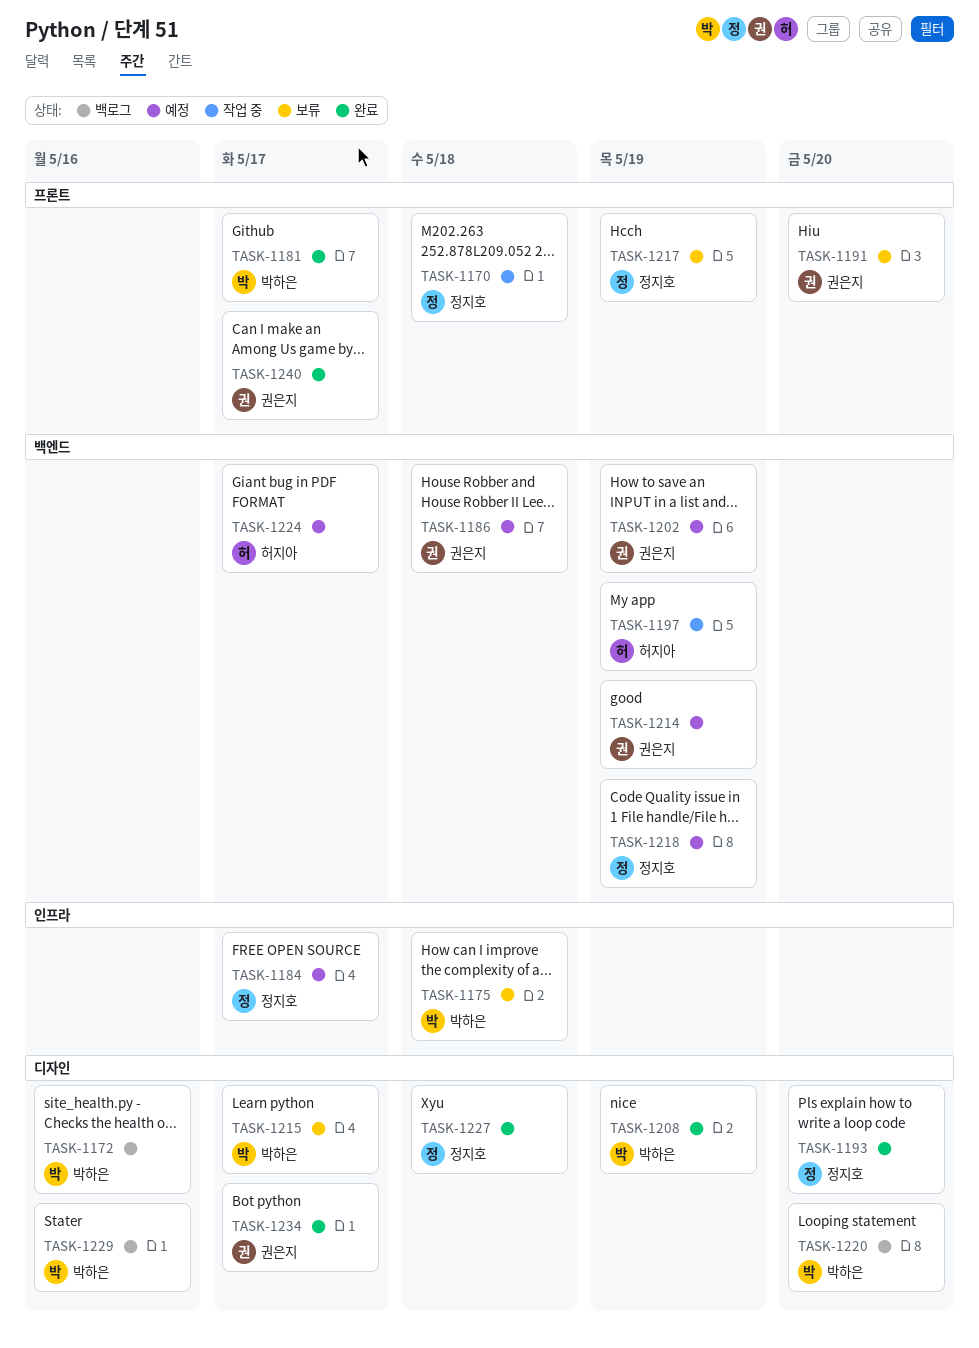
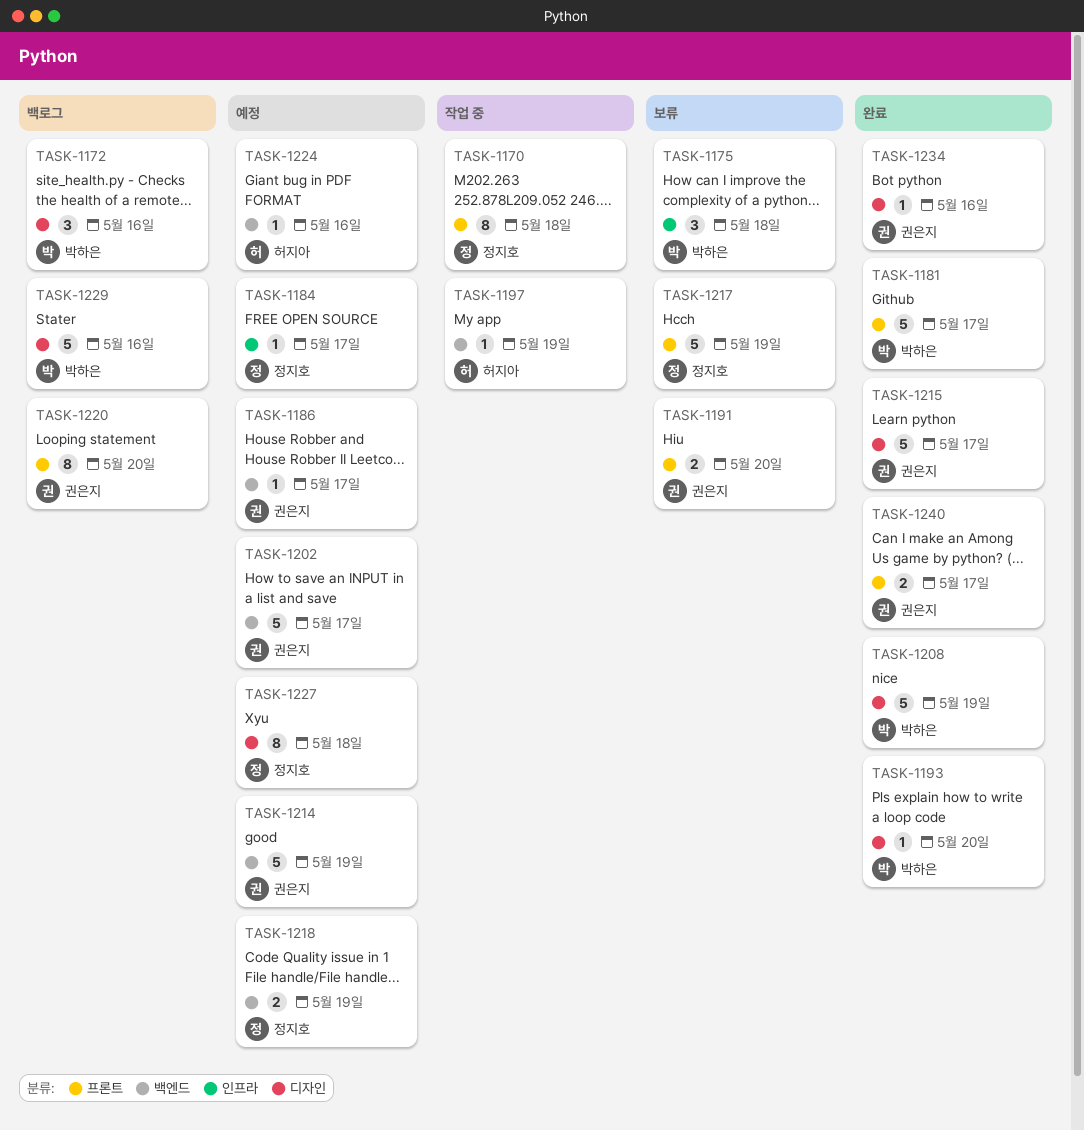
TASK-1186, due: May 18 -> May 17
TASK-1193, owner: 정지호 -> 박하은
TASK-1202, due: May 19 -> May 17
TASK-1215, status: 보류 -> 완료
TASK-1215, owner: 박하은 -> 권은지
TASK-1220, owner: 박하은 -> 권은지
TASK-1220, label: 디자인 -> 프론트
TASK-1224, due: May 17 -> May 16
TASK-1227, status: 완료 -> 예정
TASK-1234, due: May 17 -> May 16

